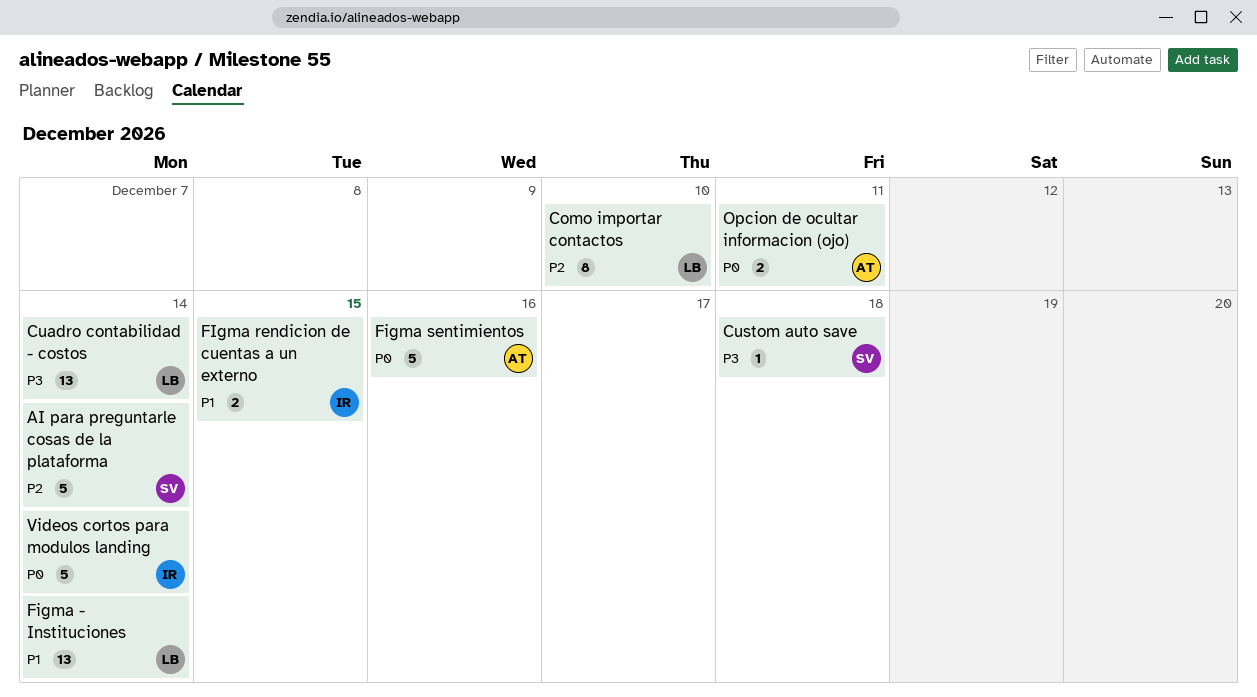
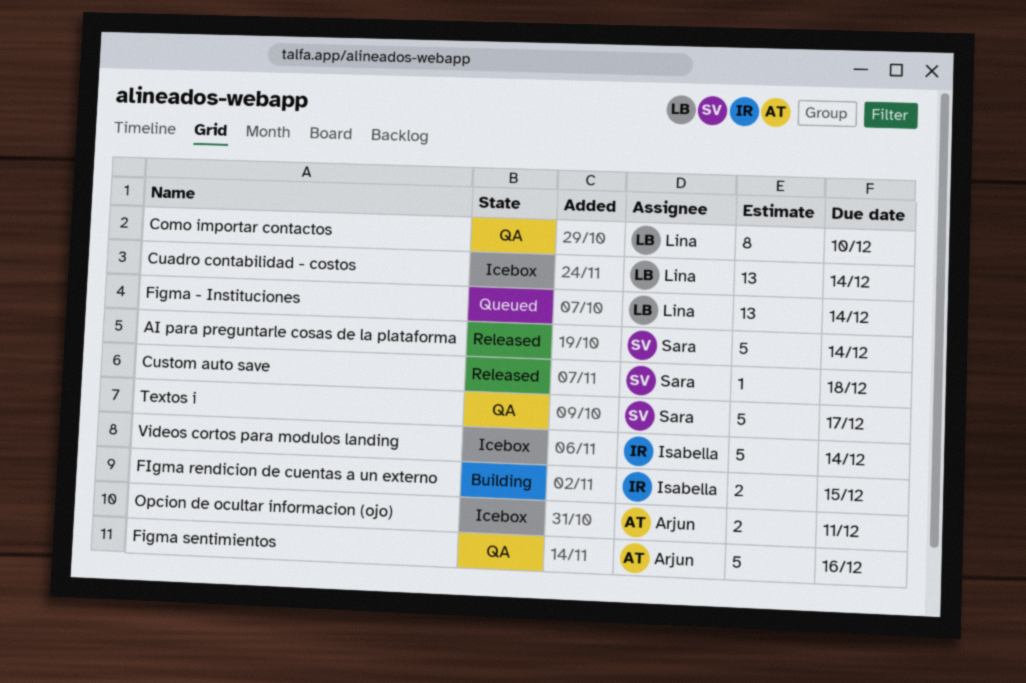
Textos i: none -> present

